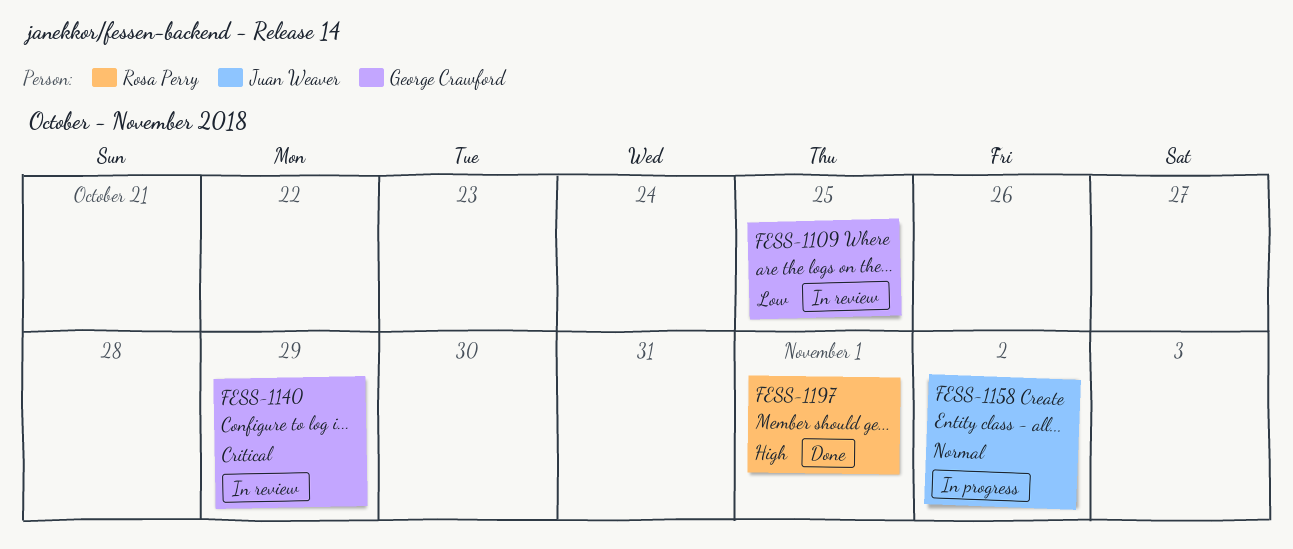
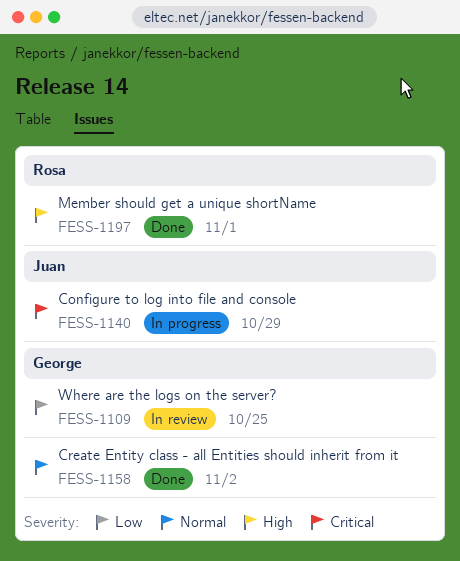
FESS-1140, status: In review -> In progress
FESS-1140, owner: George Crawford -> Juan Weaver
FESS-1158, status: In progress -> Done
FESS-1158, owner: Juan Weaver -> George Crawford

